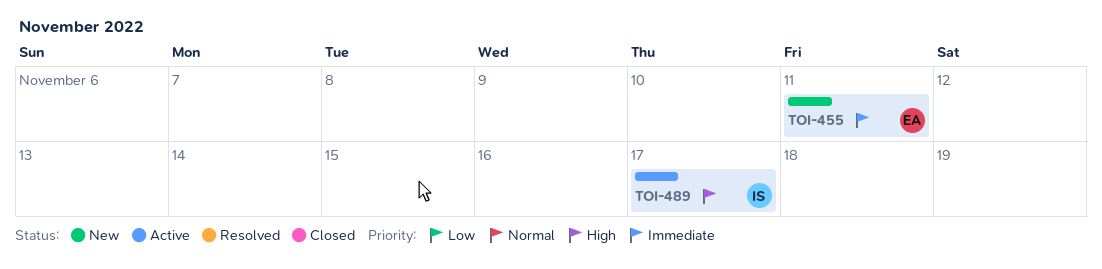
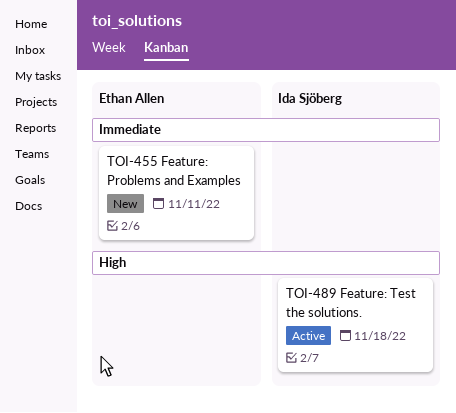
TOI-489, due: Nov 17 -> Nov 18

